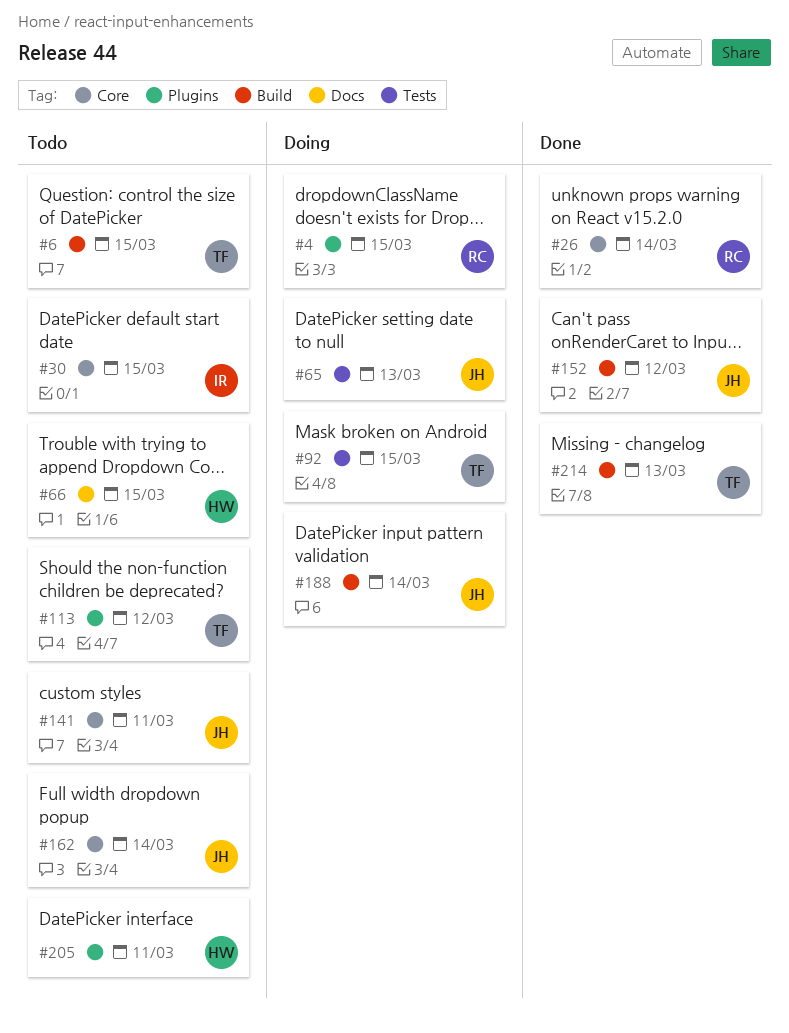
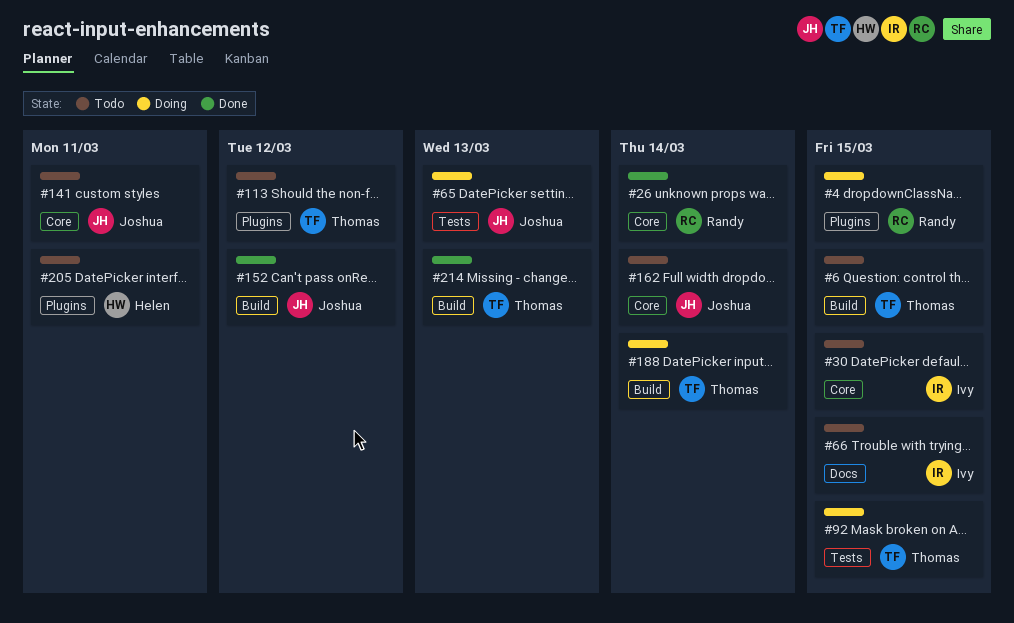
#66, owner: Helen -> Ivy
#188, owner: Joshua -> Thomas

